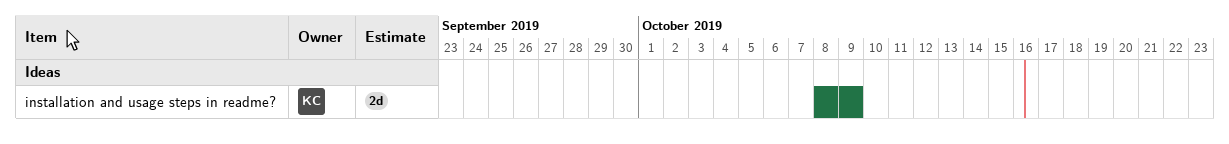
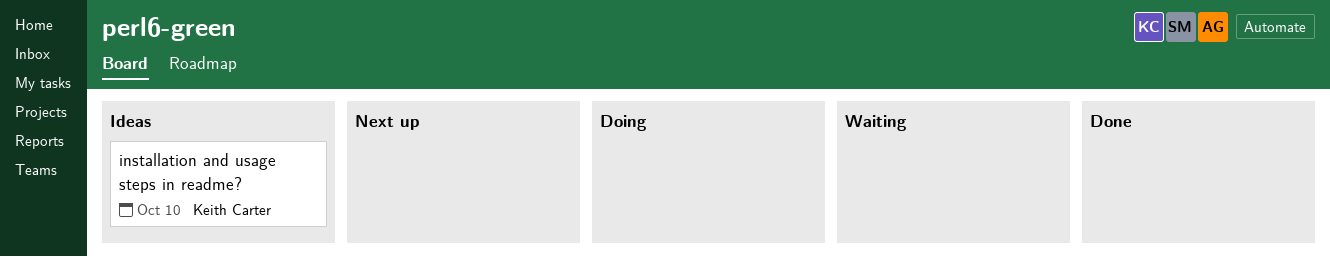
installation and usage steps in readme?, due: Oct 9 -> Oct 10

